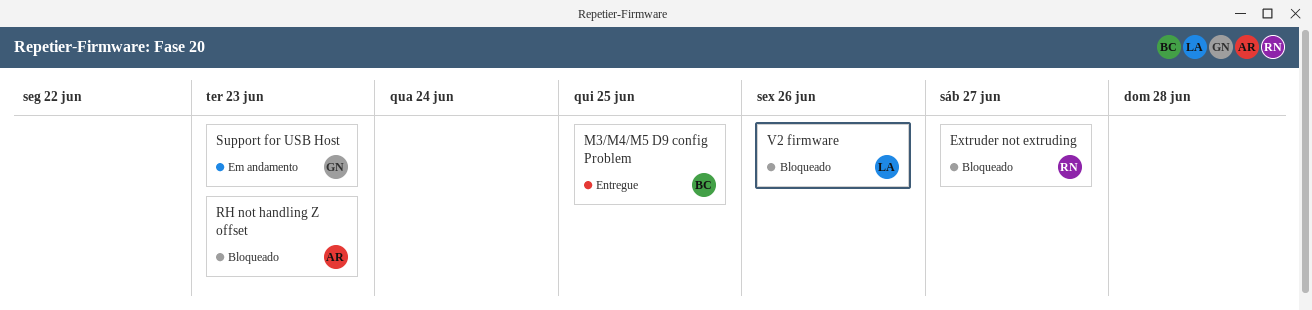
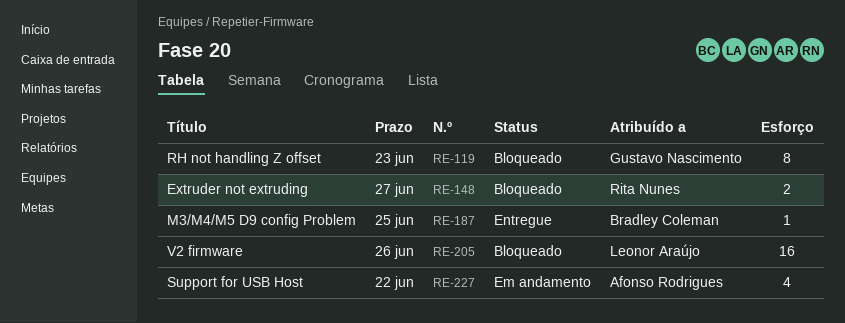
RH not handling Z offset, owner: Afonso Rodrigues -> Gustavo Nascimento
Support for USB Host, owner: Gustavo Nascimento -> Afonso Rodrigues
Support for USB Host, due: Jun 23 -> Jun 22

